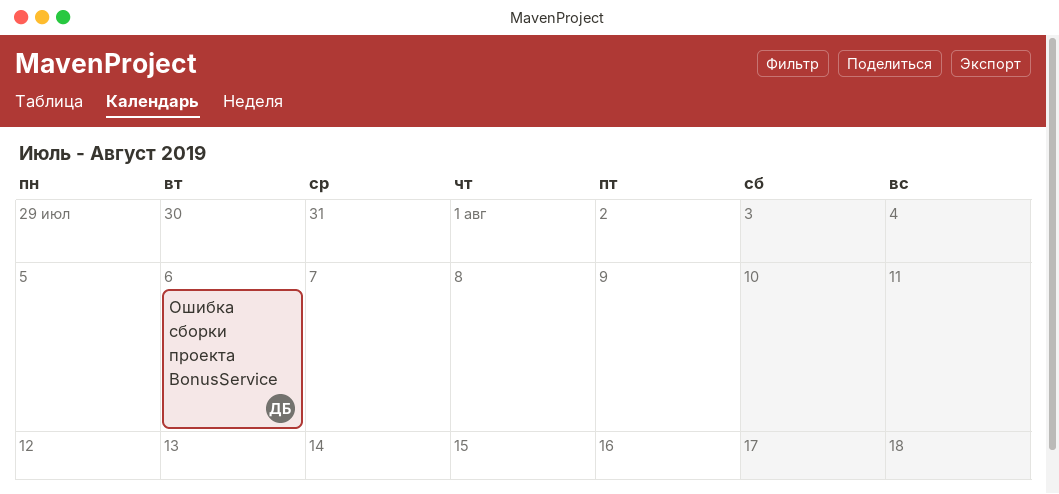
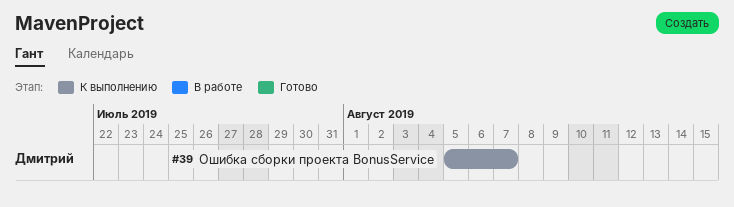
Ошибка сборки проекта BonusService, due: Aug 6 -> Aug 7

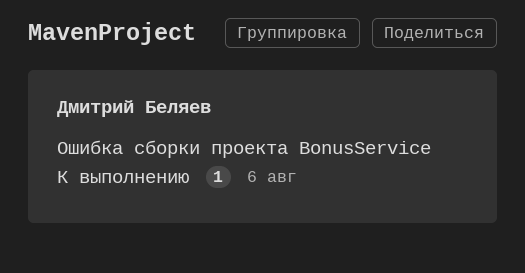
Ошибка сборки проекта BonusService, due: Aug 7 -> Aug 6

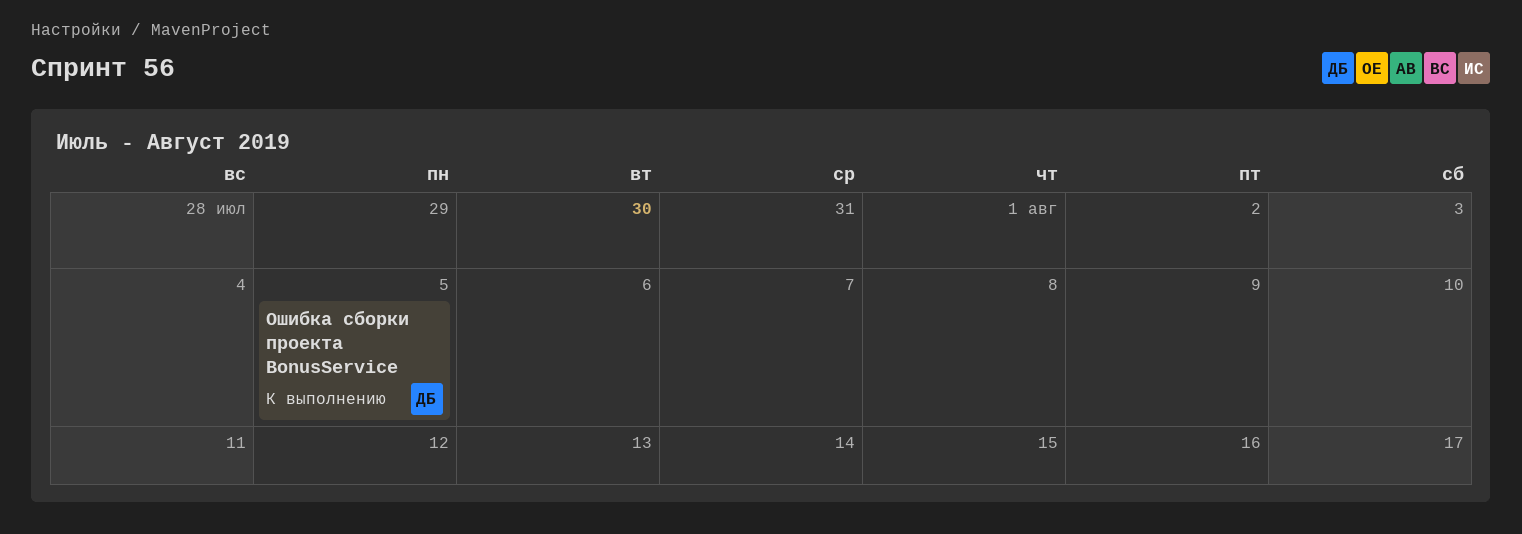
Ошибка сборки проекта BonusService, due: Aug 6 -> Aug 5

